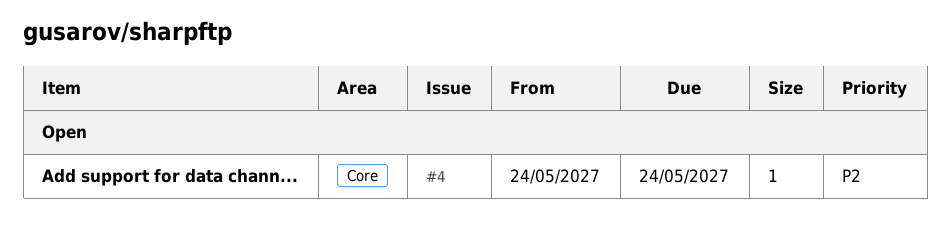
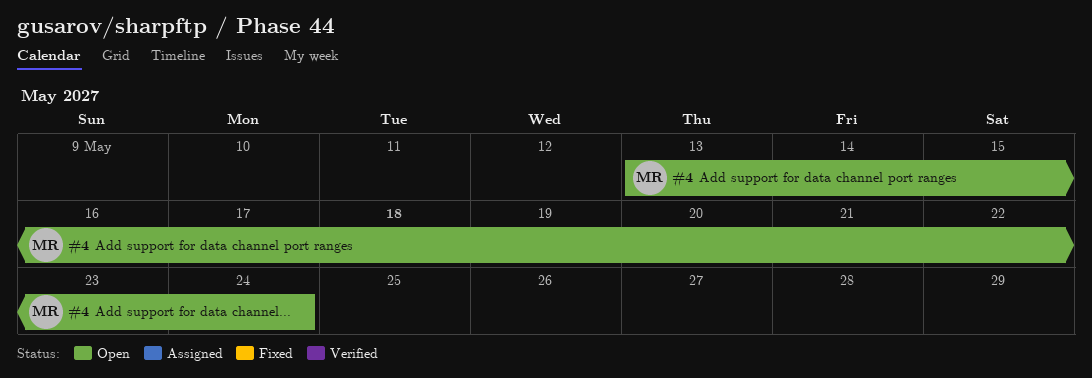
#4, start: May 24 -> May 13

